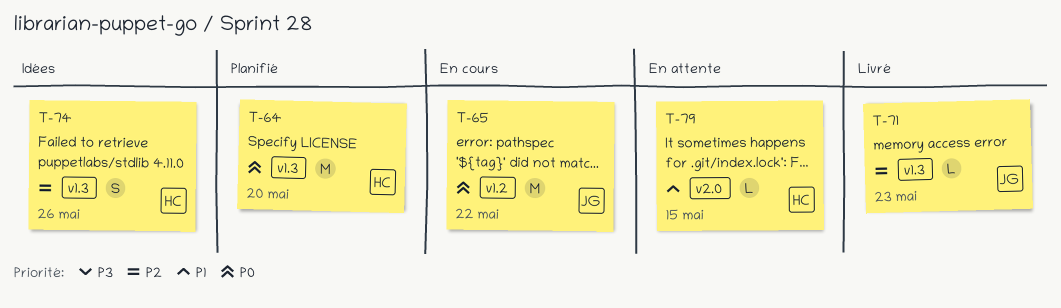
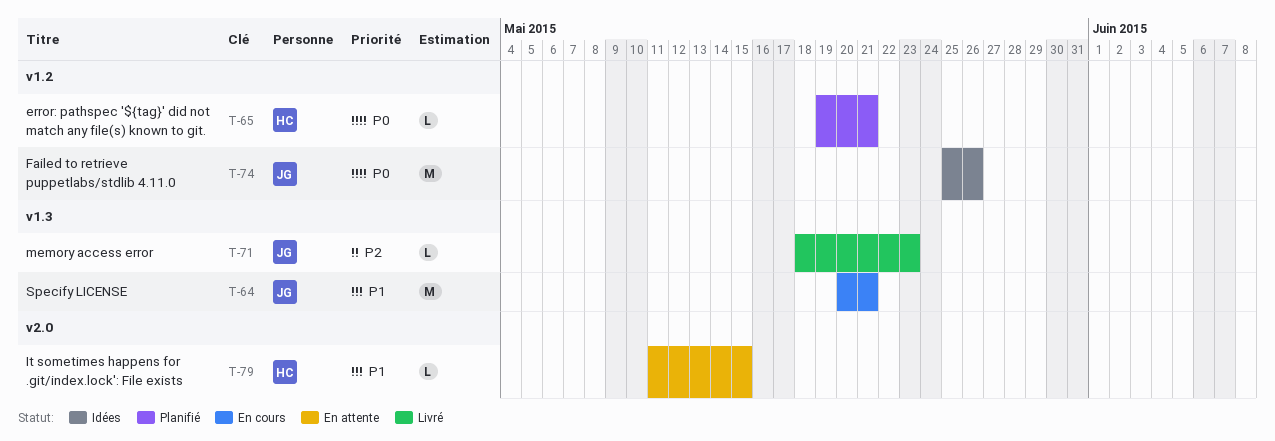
T-64, status: Planifié -> En cours
T-64, owner: HC -> JG
T-64, priority: P0 -> P1
T-64, due: May 20 -> May 21
T-65, status: En cours -> Planifié
T-65, owner: JG -> HC
T-65, estimate: M -> L
T-65, due: May 22 -> May 21
T-74, owner: HC -> JG
T-74, priority: P2 -> P0
T-74, label: v1.3 -> v1.2
T-74, estimate: S -> M

